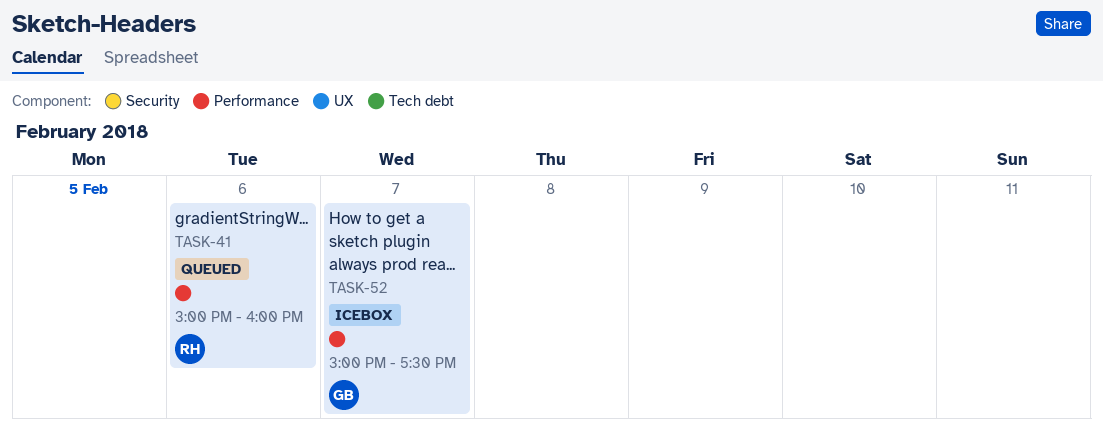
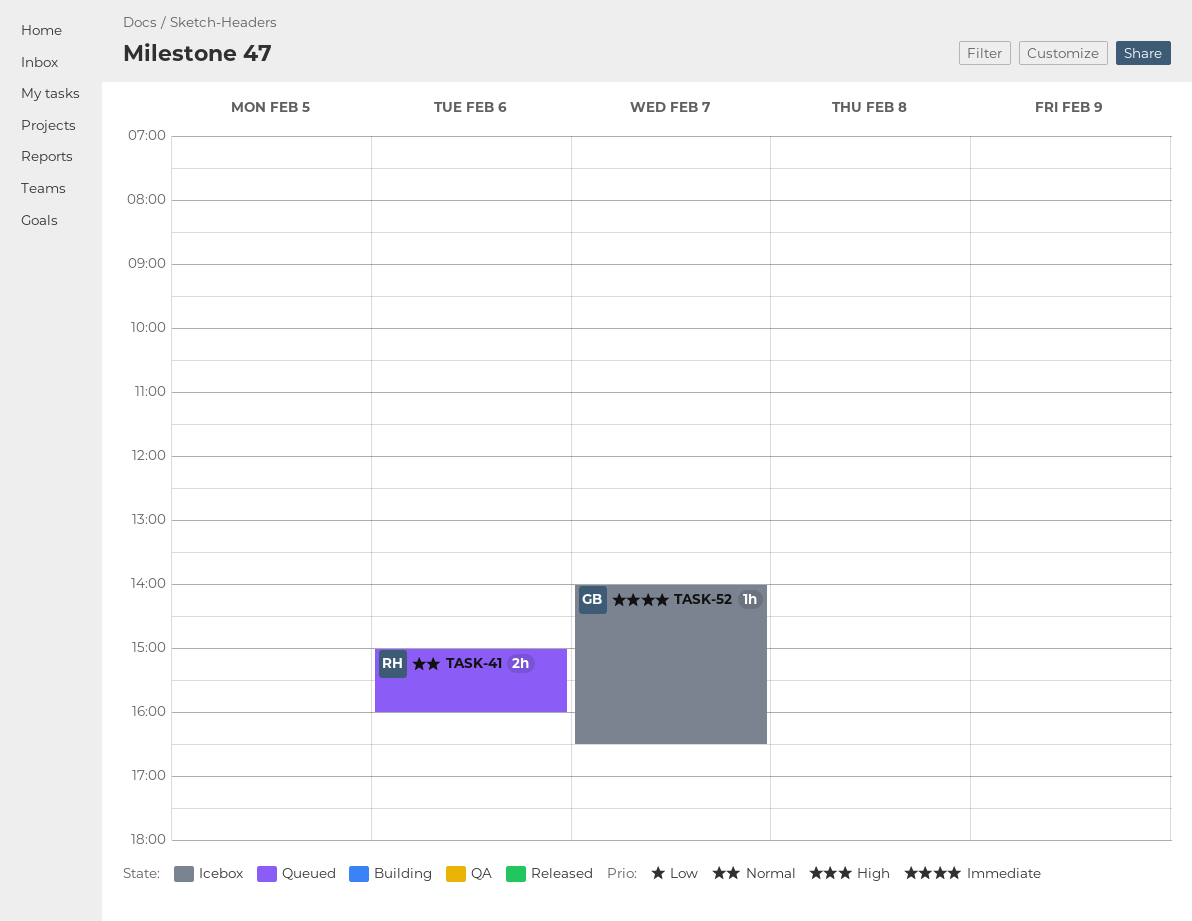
TASK-52, begins: 15:00 -> 14:00
TASK-52, ends: 17:30 -> 16:30

